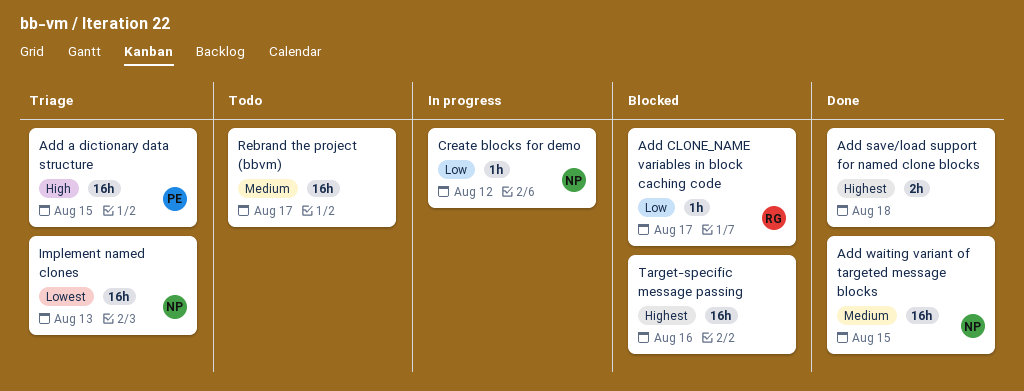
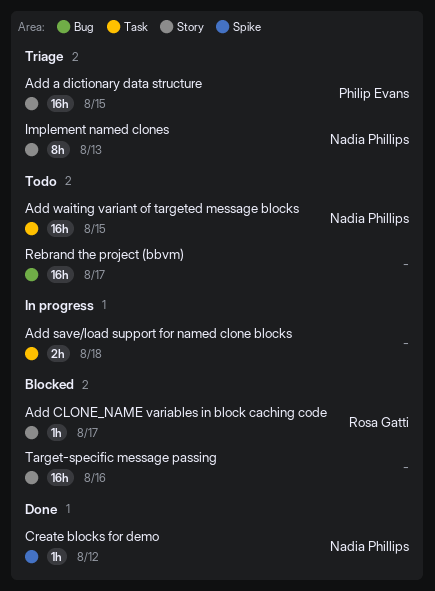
Add save/load support for named clone blocks, status: Done -> In progress
Add waiting variant of targeted message blocks, status: Done -> Todo
Create blocks for demo, status: In progress -> Done
Implement named clones, estimate: 16h -> 8h

